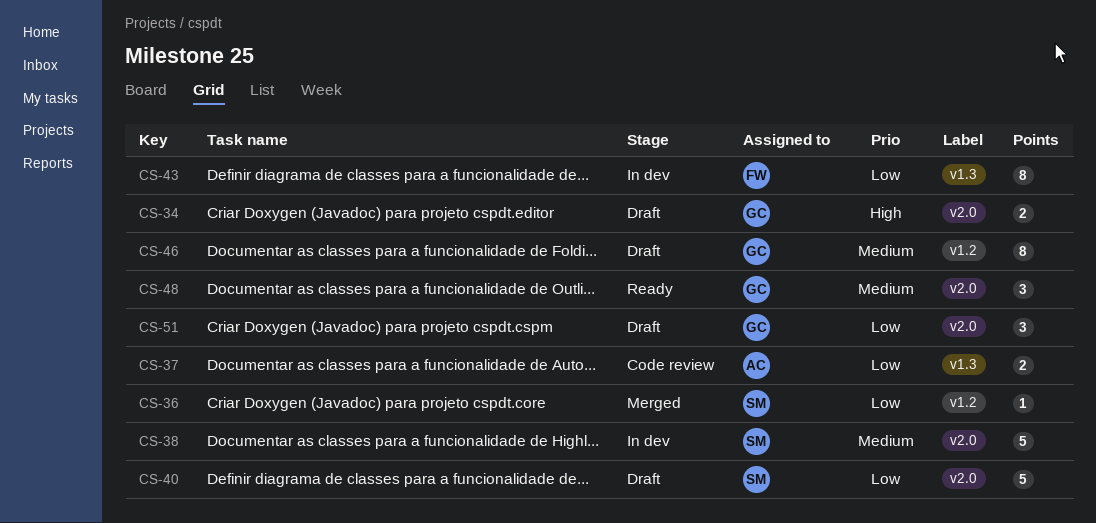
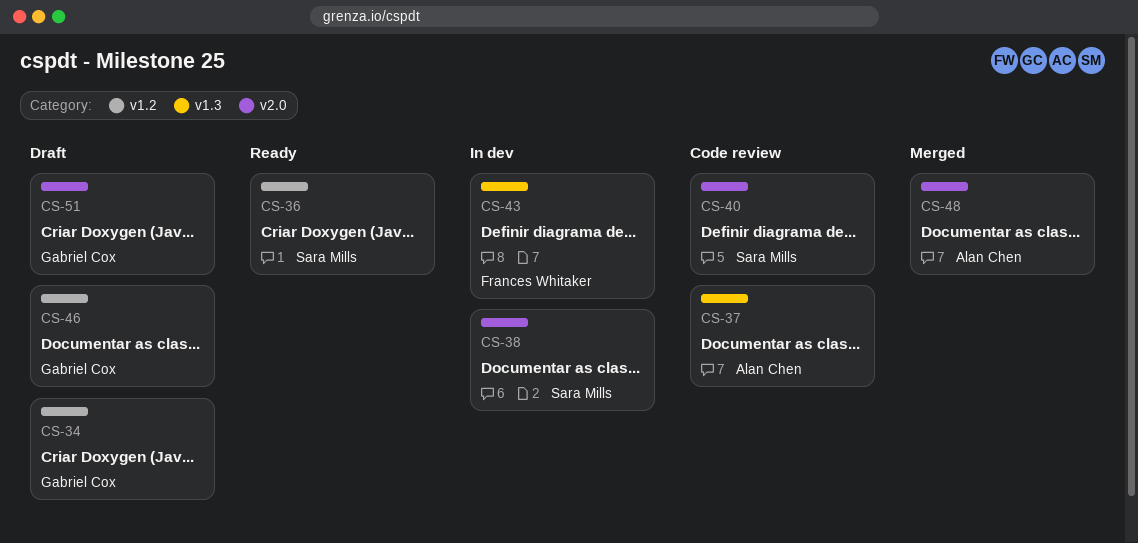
CS-34, label: v2.0 -> v1.2
CS-36, status: Merged -> Ready
CS-40, status: Draft -> Code review
CS-48, status: Ready -> Merged
CS-48, owner: Gabriel Cox -> Alan Chen

